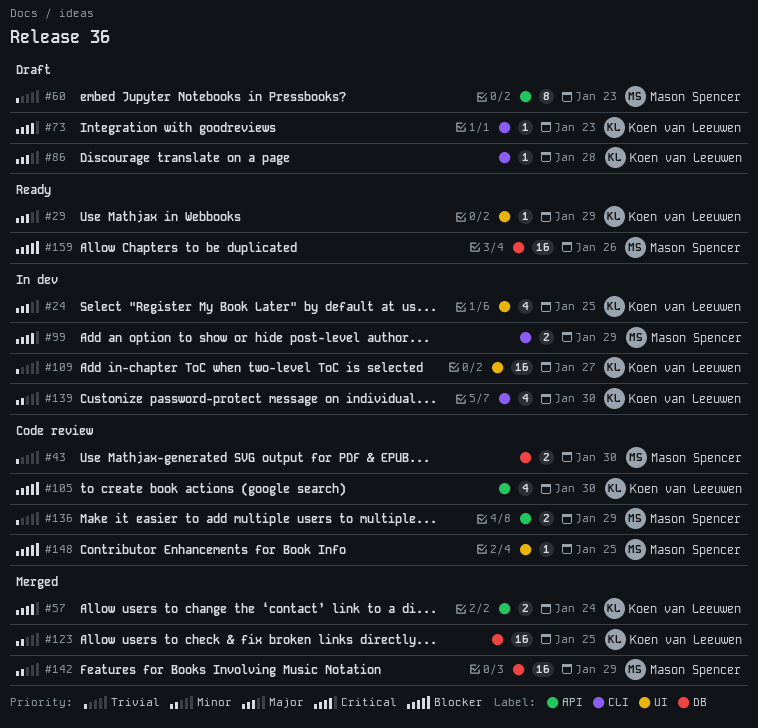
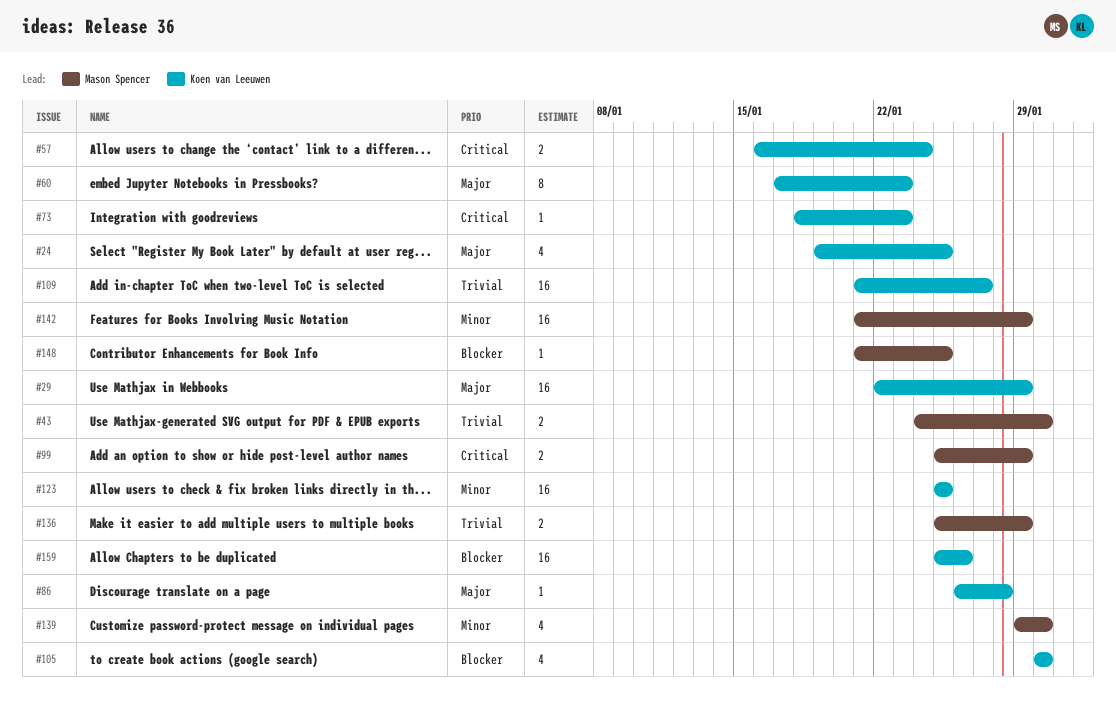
#29, estimate: 1 -> 16
#60, owner: Mason Spencer -> Koen van Leeuwen
#60, priority: Trivial -> Major
#139, owner: Koen van Leeuwen -> Mason Spencer
#159, owner: Mason Spencer -> Koen van Leeuwen

